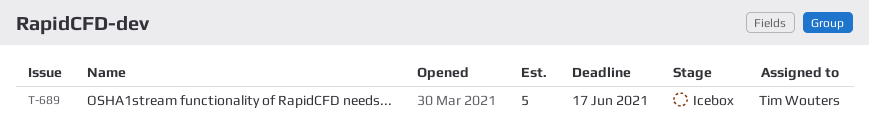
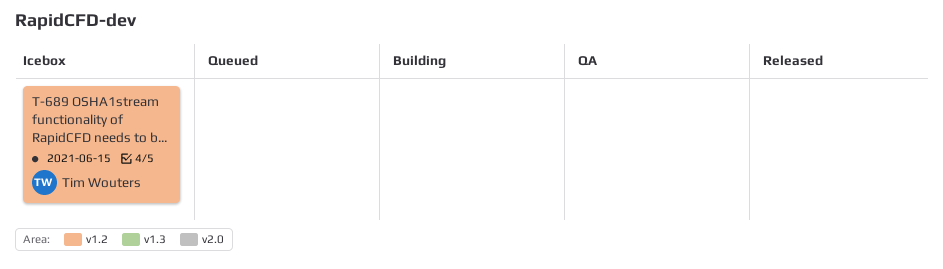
T-689, estimate: 5 -> 1
T-689, due: Jun 17 -> Jun 15

